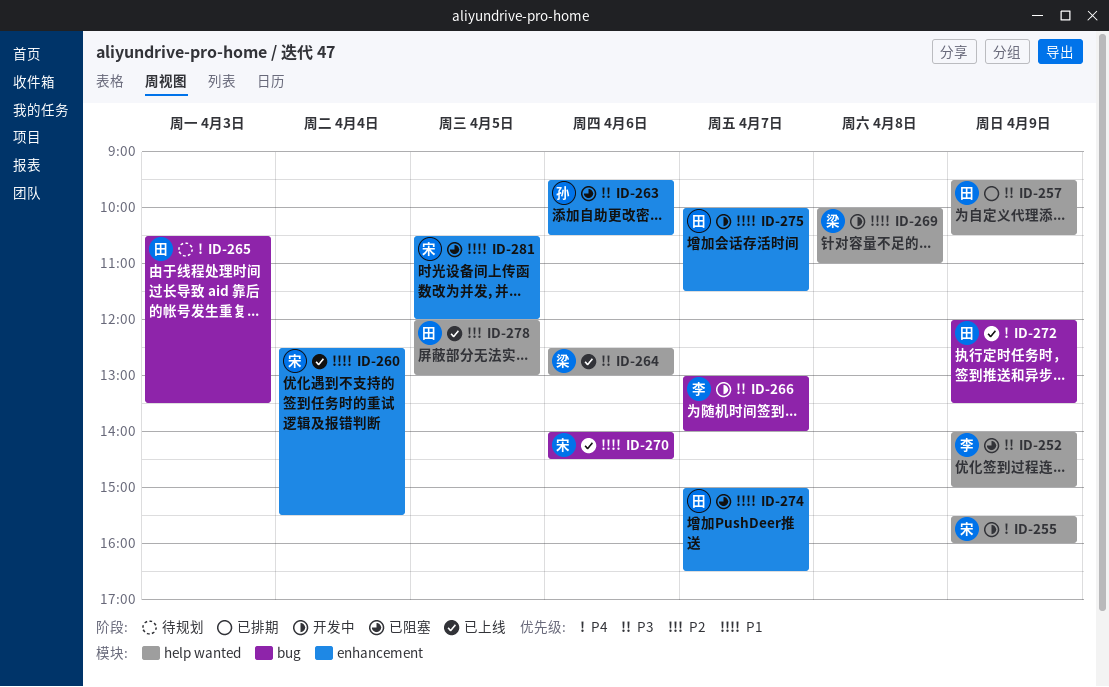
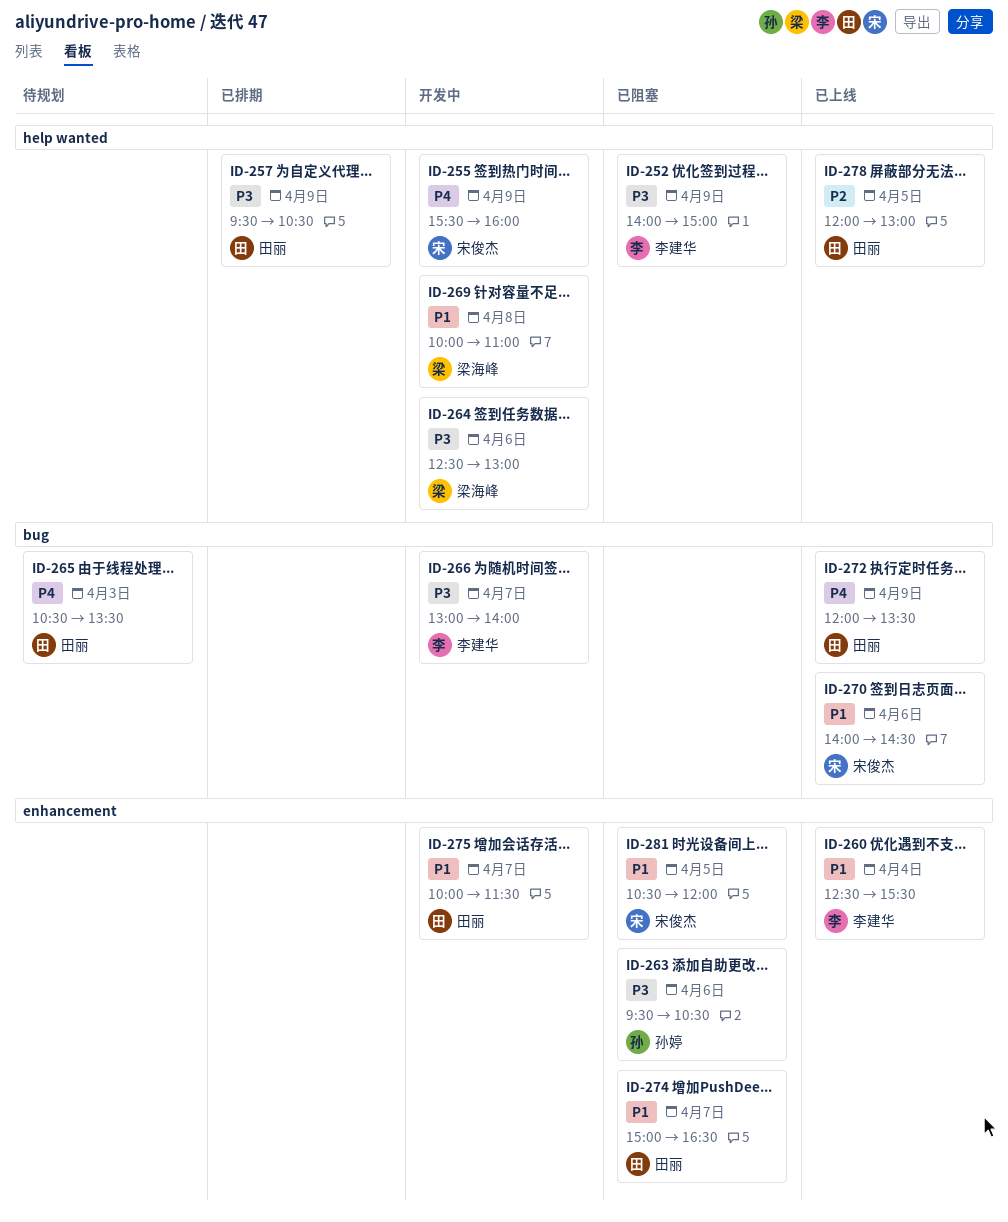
ID-260, owner: 宋俊杰 -> 李建华
ID-264, status: 已上线 -> 开发中

